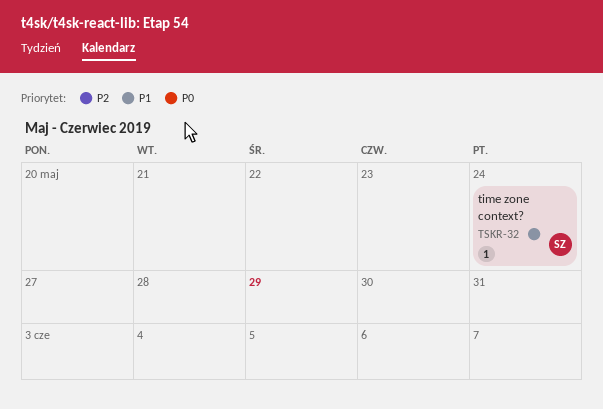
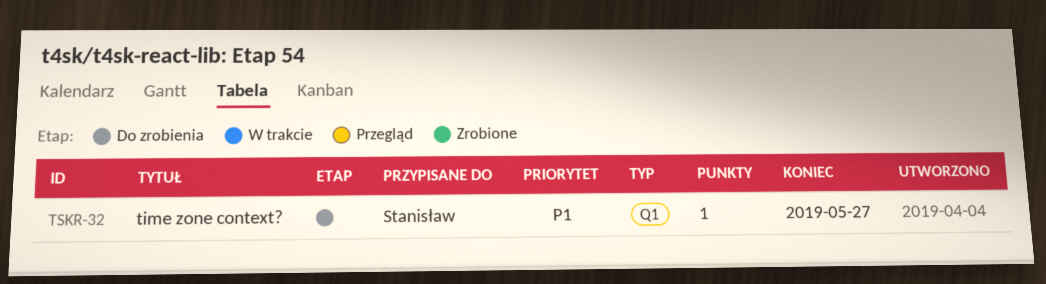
TSKR-32, due: May 24 -> May 27

